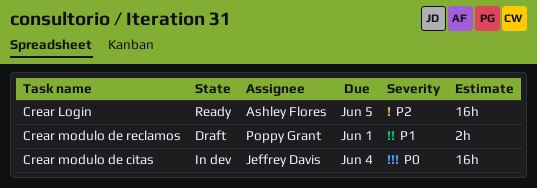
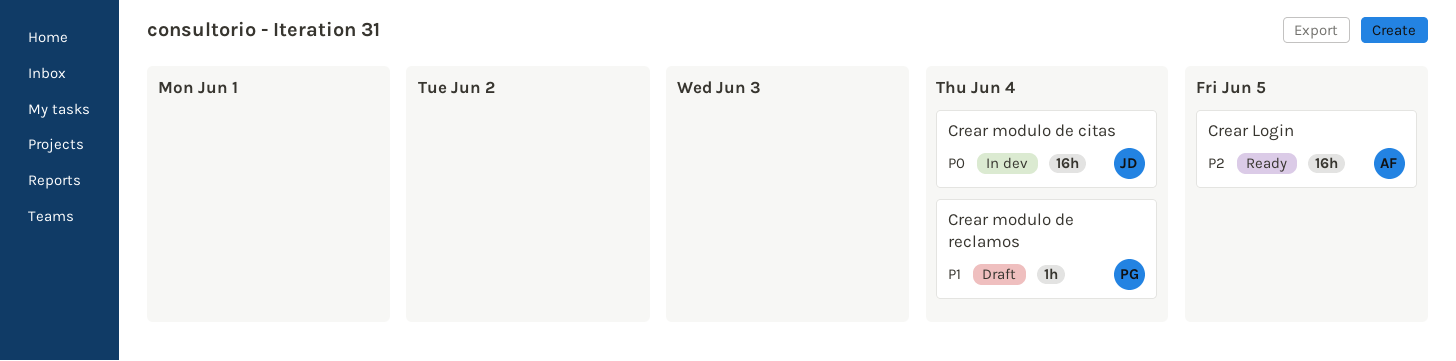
Crear modulo de reclamos, estimate: 2h -> 1h
Crear modulo de reclamos, due: Jun 1 -> Jun 4

